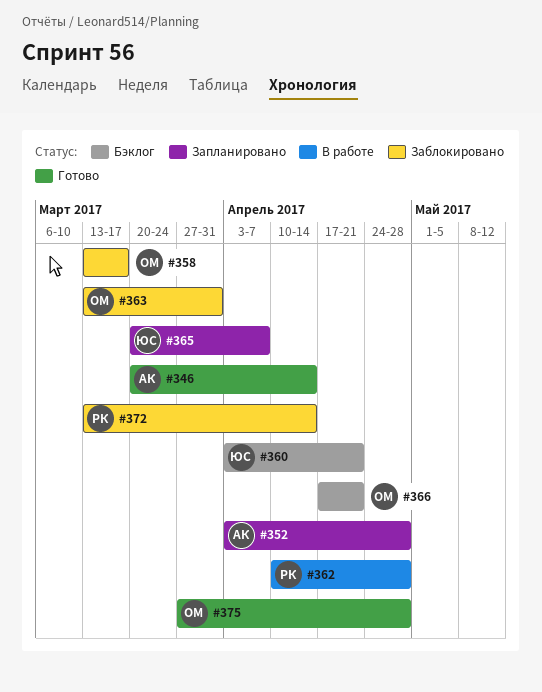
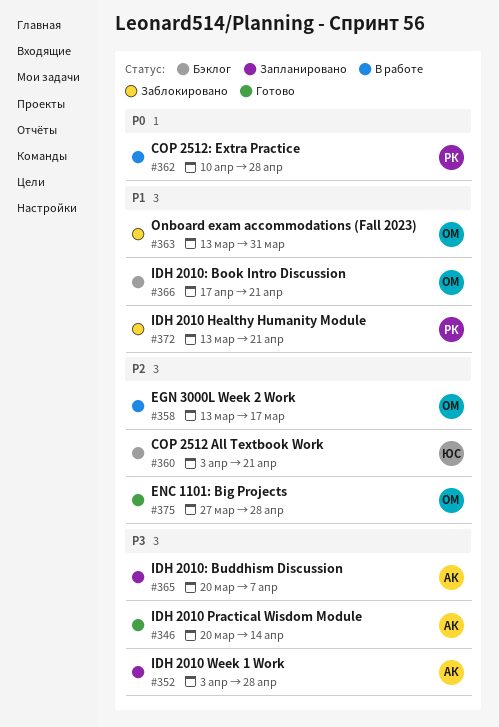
#358, status: Заблокировано -> В работе
#365, owner: ЮС -> АК
#372, due: Apr 14 -> Apr 21

